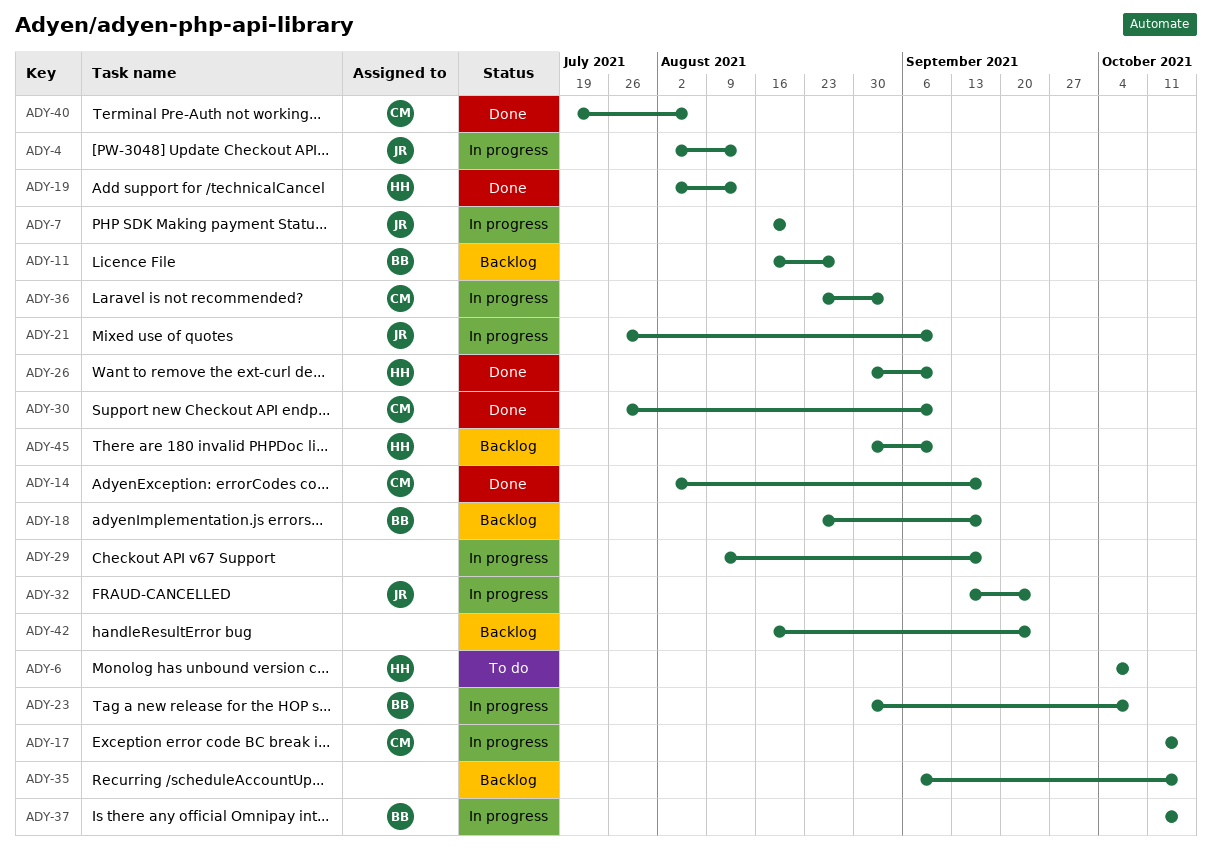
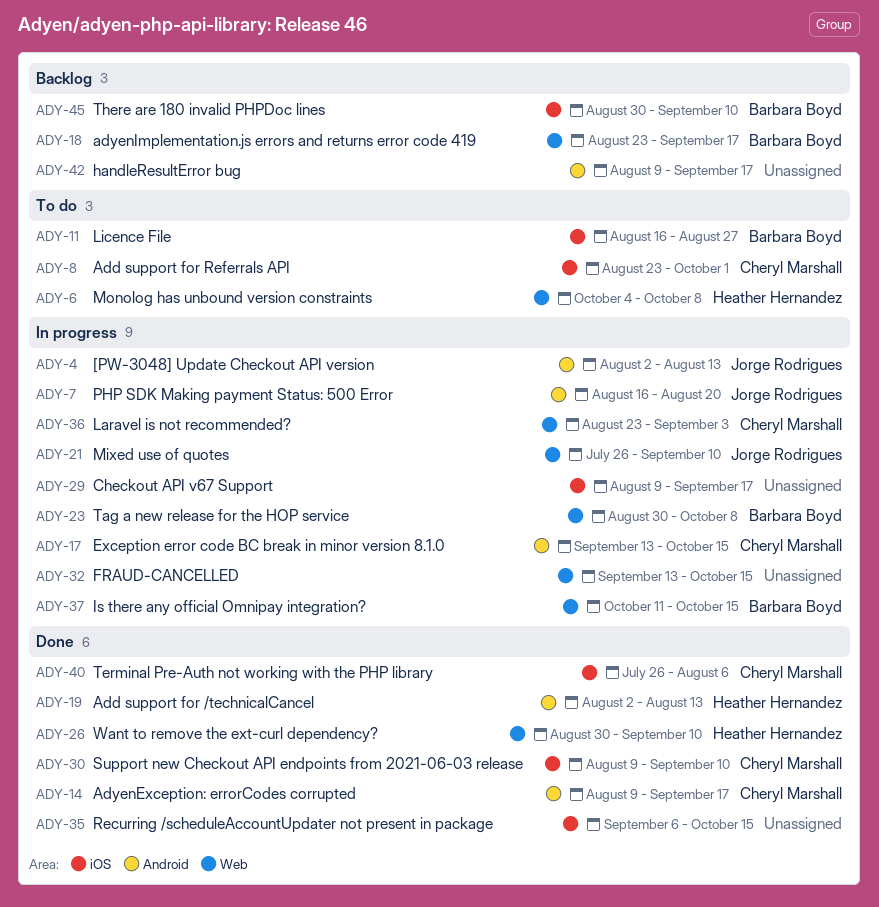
ADY-8: none -> present
ADY-11, status: Backlog -> To do
ADY-14, start: Aug 2 -> Aug 9
ADY-17, start: Oct 11 -> Sep 13
ADY-30, start: Jul 26 -> Aug 9
ADY-32, owner: Jorge Rodrigues -> none
ADY-32, due: Sep 24 -> Oct 15
ADY-35, status: Backlog -> Done
ADY-40, start: Jul 19 -> Jul 26
ADY-42, start: Aug 16 -> Aug 9
ADY-42, due: Sep 24 -> Sep 17
ADY-45, owner: Heather Hernandez -> Barbara Boyd

